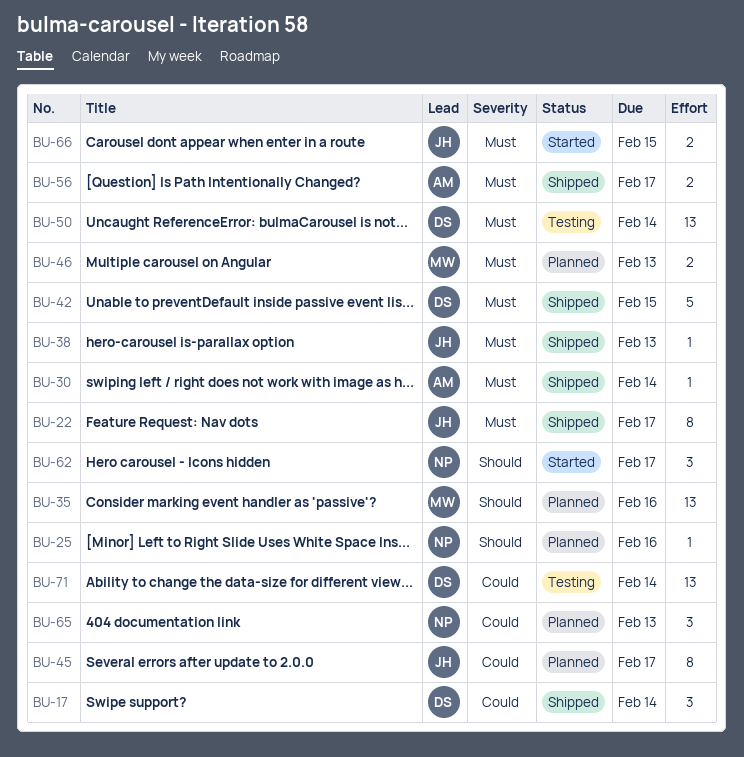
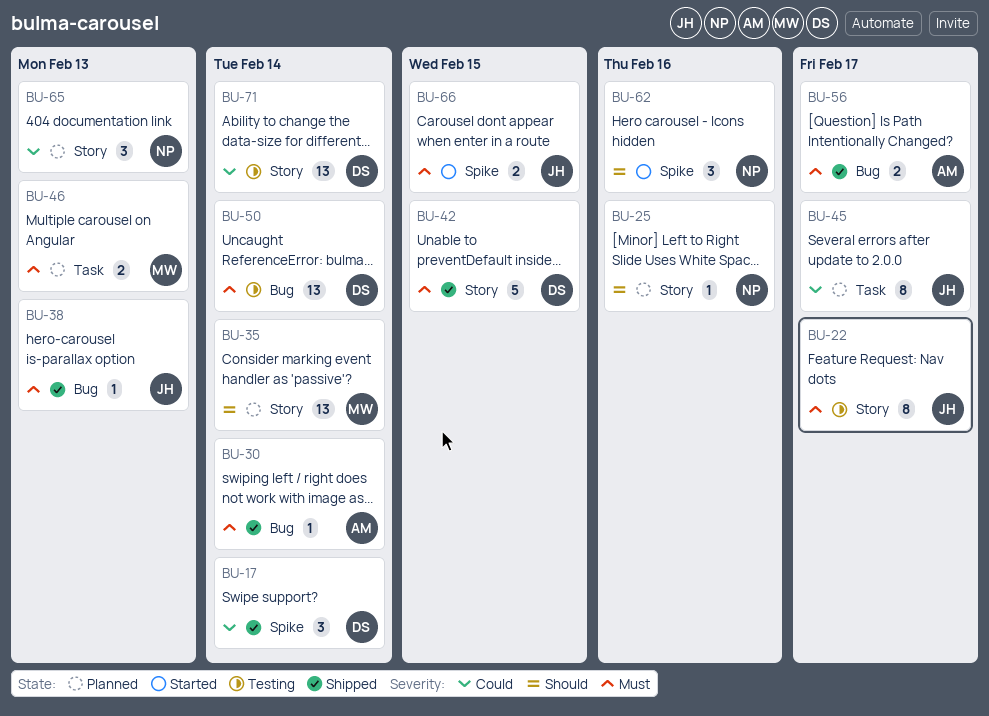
BU-22, status: Shipped -> Testing
BU-35, due: Feb 16 -> Feb 14
BU-62, due: Feb 17 -> Feb 16

